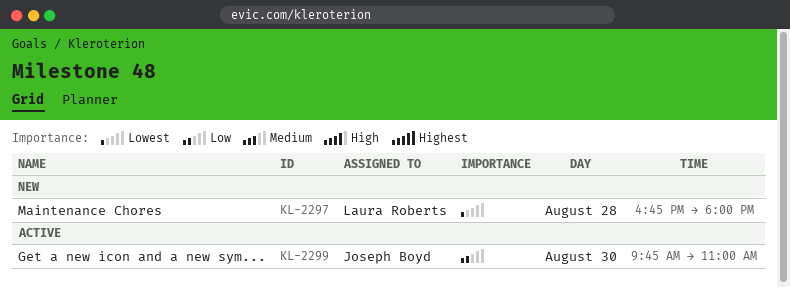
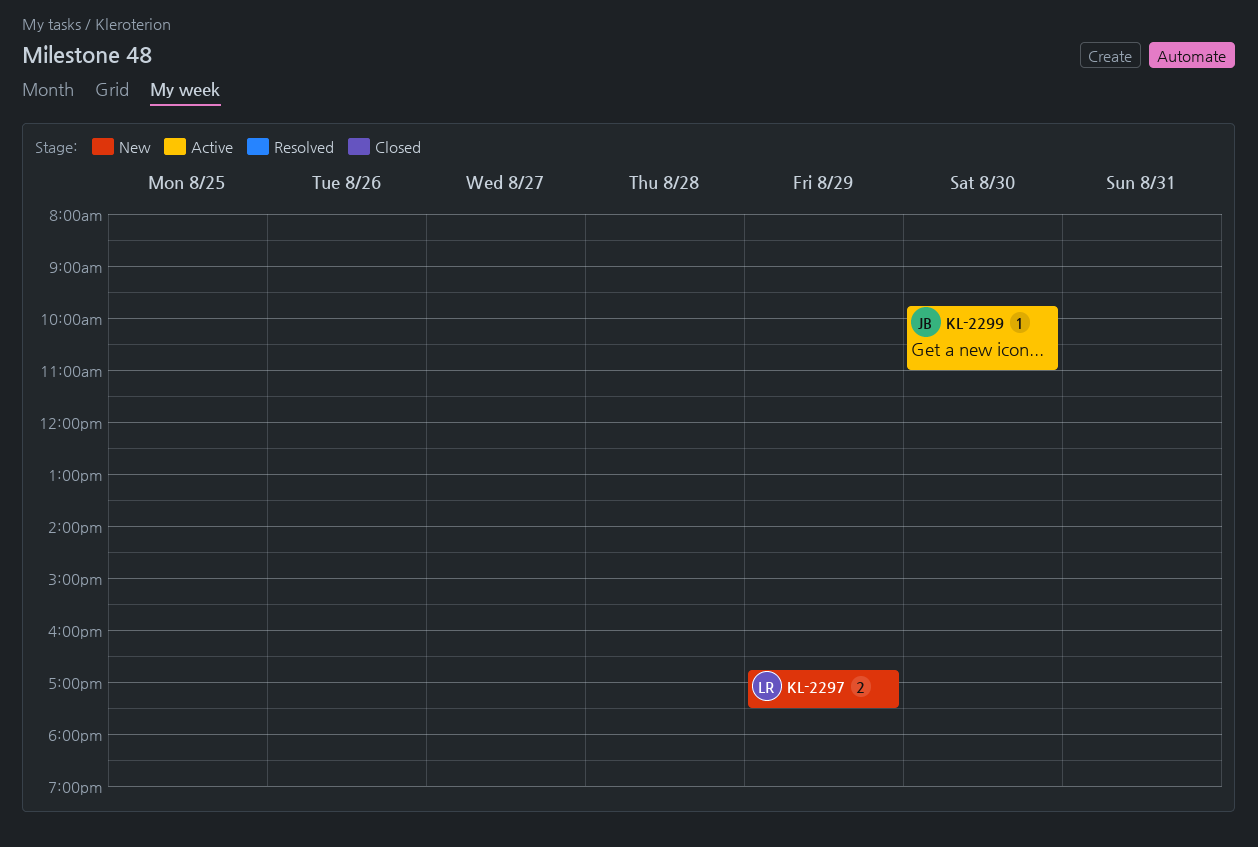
KL-2297, day: Aug 28 -> Aug 29
KL-2297, ends: 18:00 -> 17:30

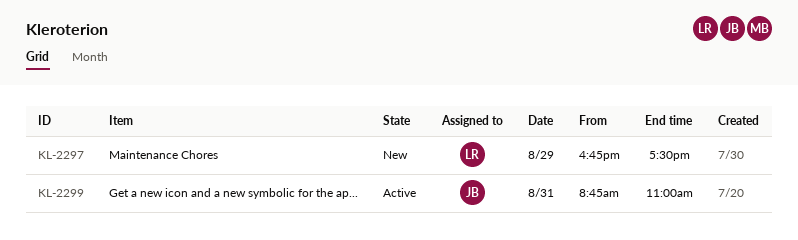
KL-2299, day: Aug 30 -> Aug 31
KL-2299, begins: 09:45 -> 08:45

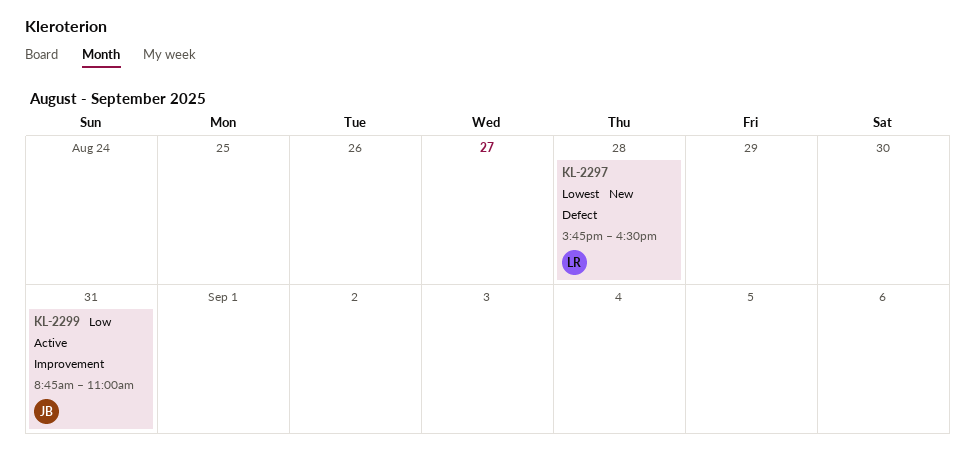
KL-2297, day: Aug 29 -> Aug 28
KL-2297, begins: 16:45 -> 15:45
KL-2297, ends: 17:30 -> 16:30

